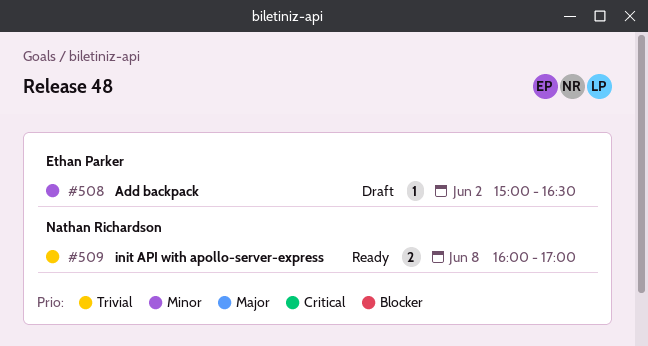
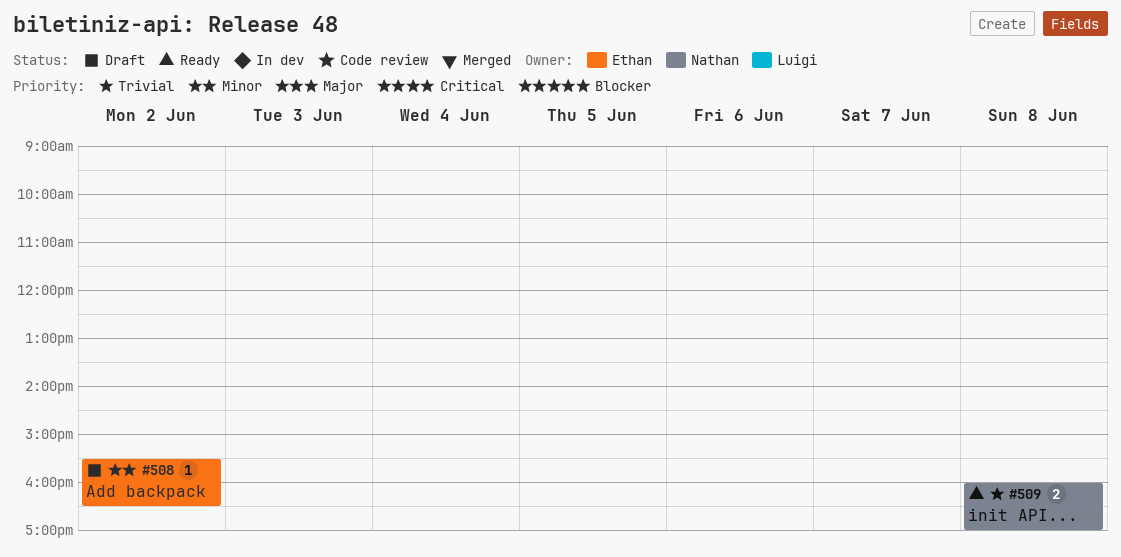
#508, begins: 15:00 -> 15:30

